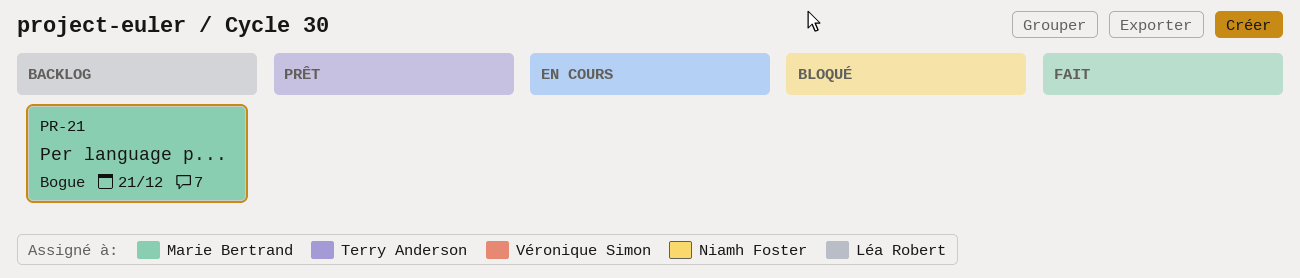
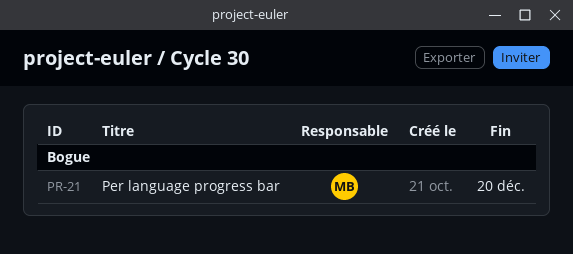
PR-21, due: Dec 21 -> Dec 20

